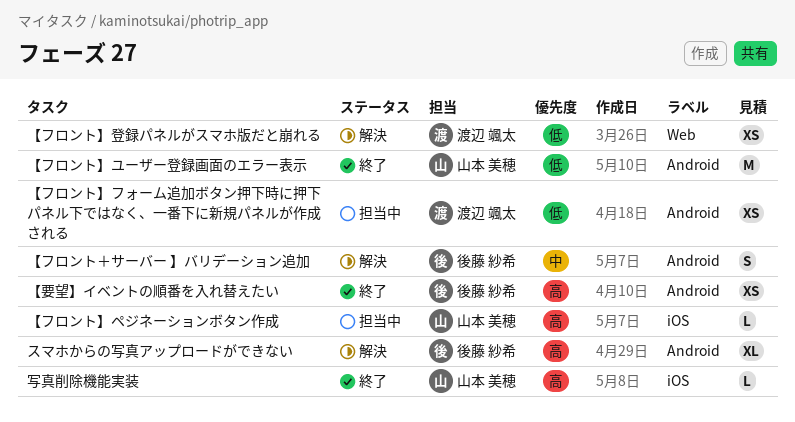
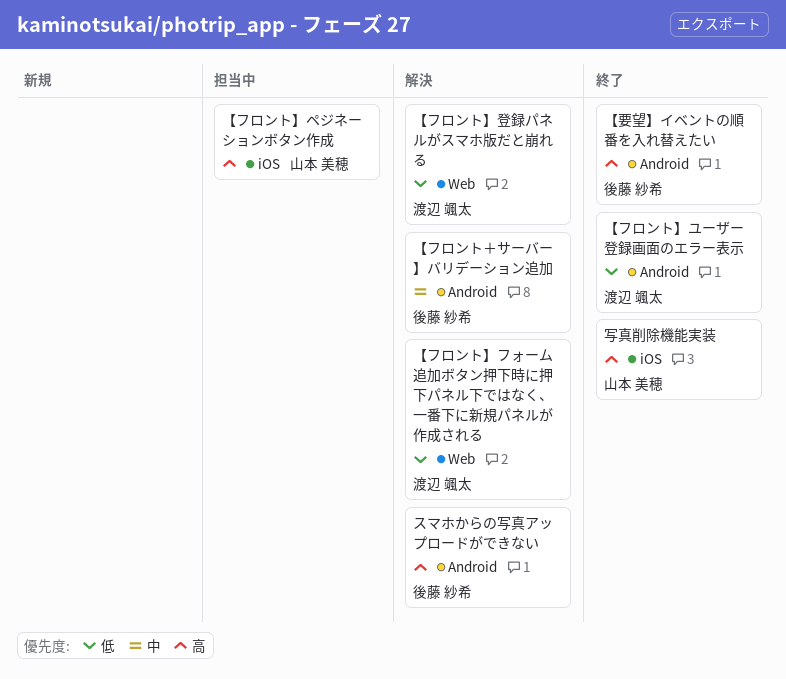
【フロント】フォーム追加ボタン押下時に押下パネル下ではなく、一番下に新規パネルが作成される, status: 担当中 -> 解決
【フロント】フォーム追加ボタン押下時に押下パネル下ではなく、一番下に新規パネルが作成される, label: Android -> Web
【フロント】ユーザー登録画面のエラー表示, owner: 山本 美穂 -> 渡辺 颯太

